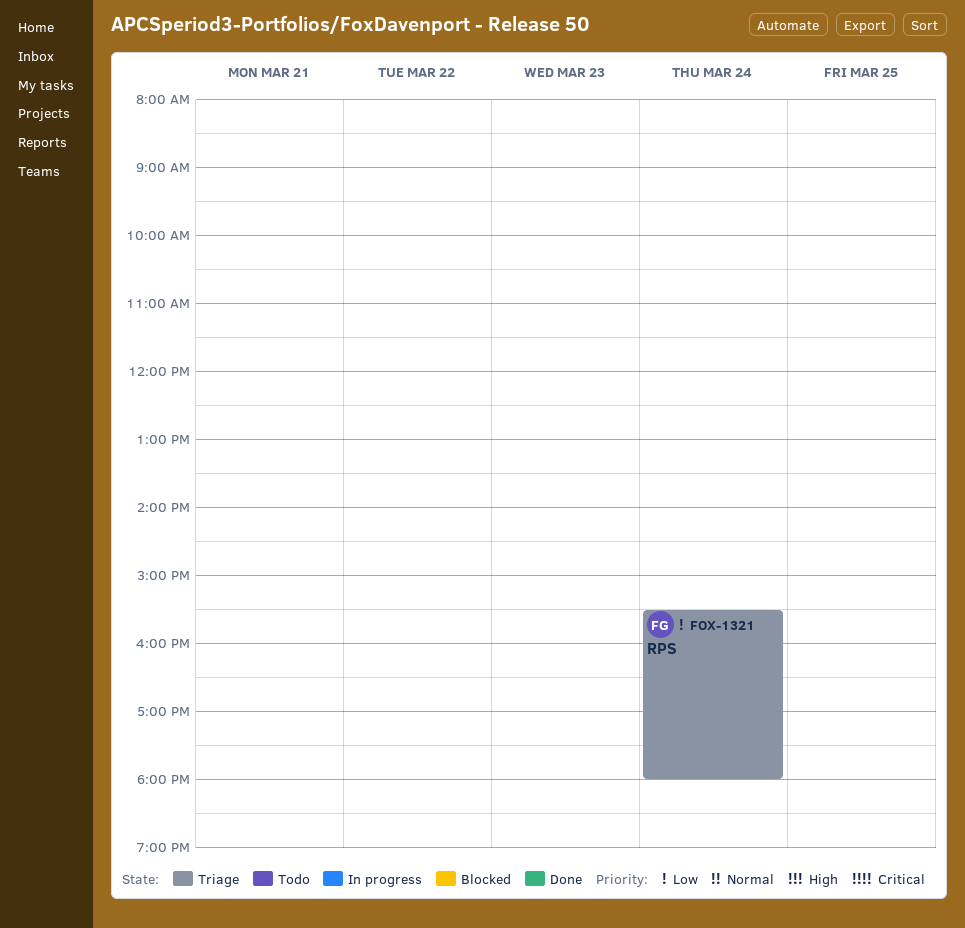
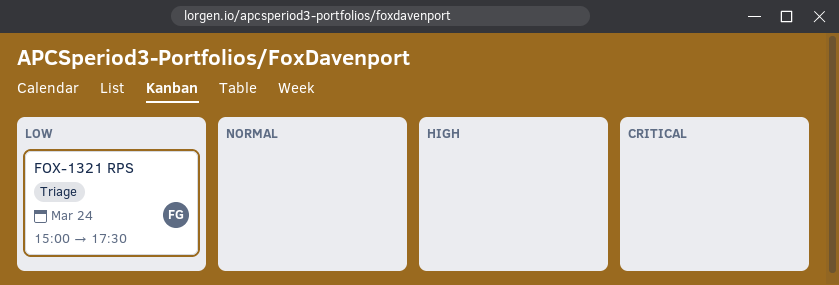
FOX-1321, begins: 15:30 -> 15:00
FOX-1321, ends: 18:00 -> 17:30

